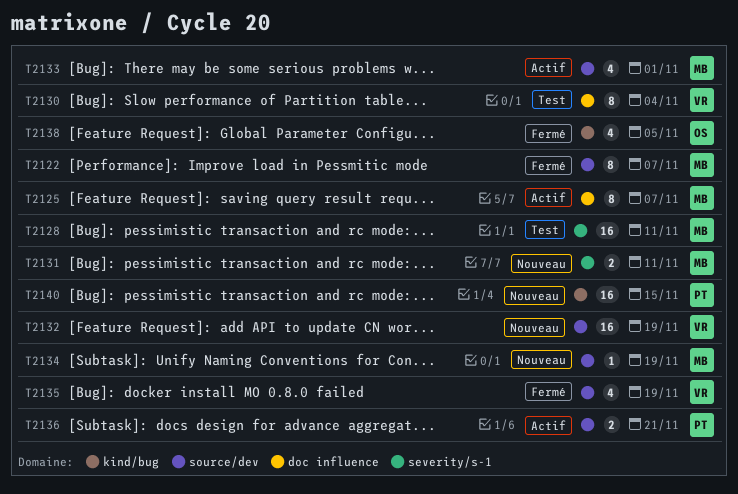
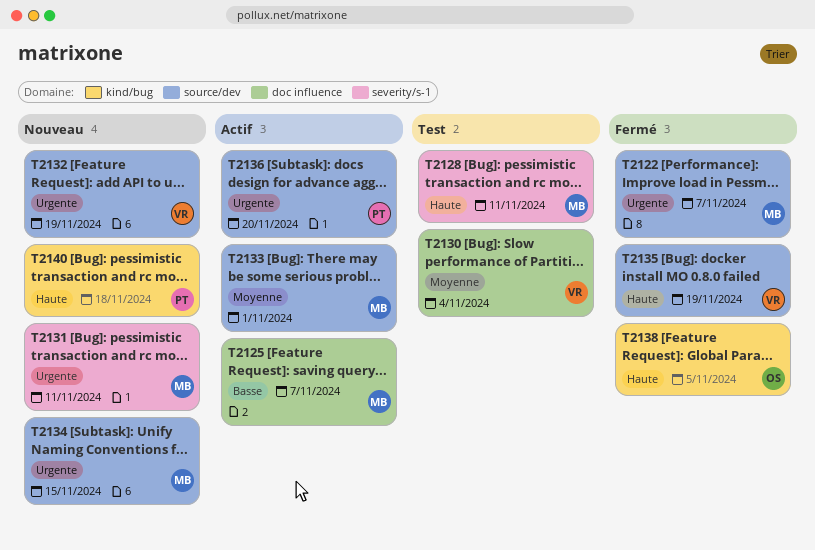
T2134, due: Nov 19 -> Nov 15
T2136, due: Nov 21 -> Nov 20
T2140, due: Nov 15 -> Nov 18

